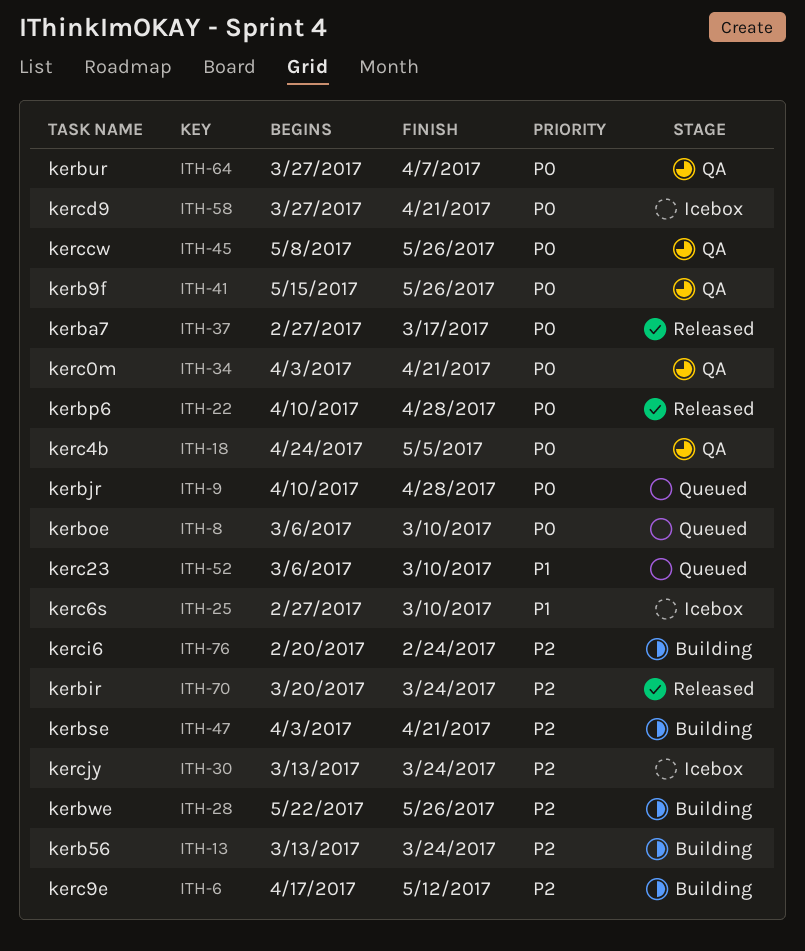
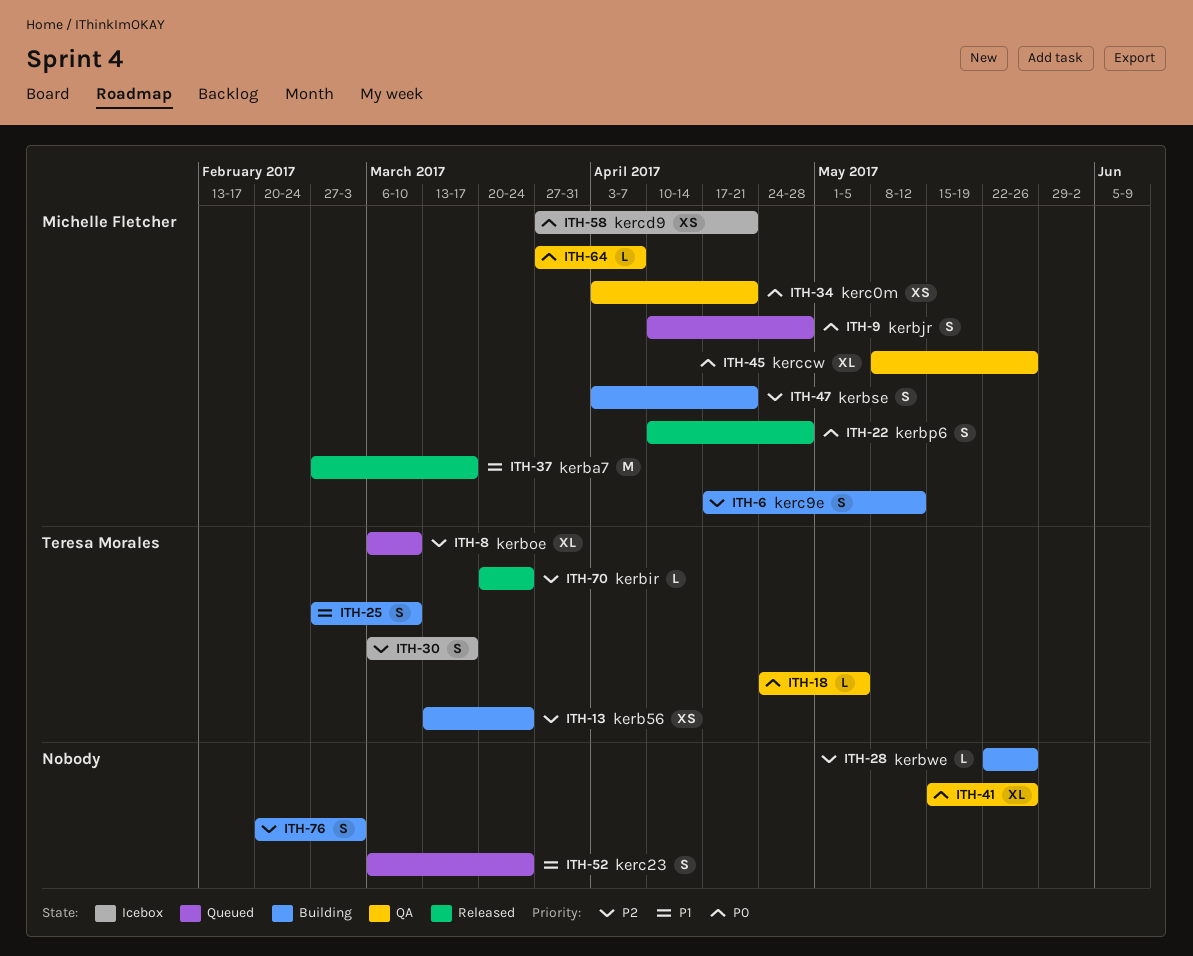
ITH-8, priority: P0 -> P2
ITH-25, status: Icebox -> Building
ITH-30, start: Mar 13 -> Mar 6
ITH-30, due: Mar 24 -> Mar 17
ITH-37, priority: P0 -> P1
ITH-52, due: Mar 10 -> Mar 24
ITH-76, due: Feb 24 -> Mar 3

